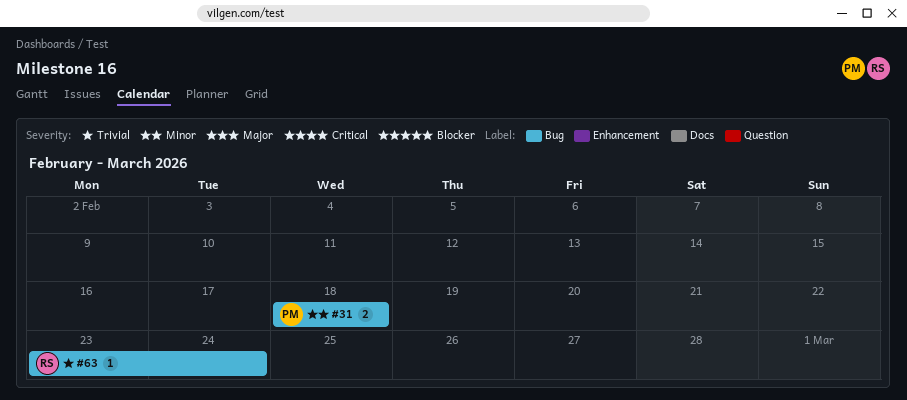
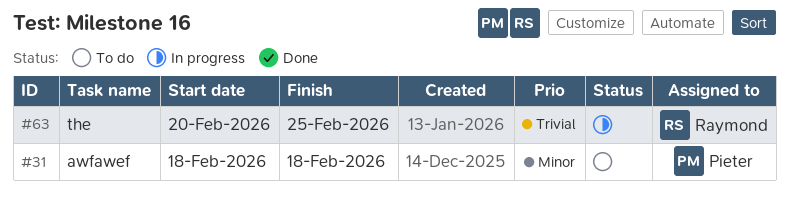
#63, start: Feb 23 -> Feb 20
#63, due: Feb 24 -> Feb 25

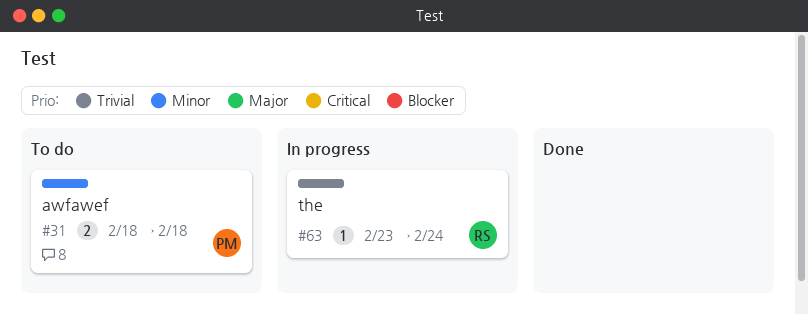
#63, start: Feb 20 -> Feb 23
#63, due: Feb 25 -> Feb 24

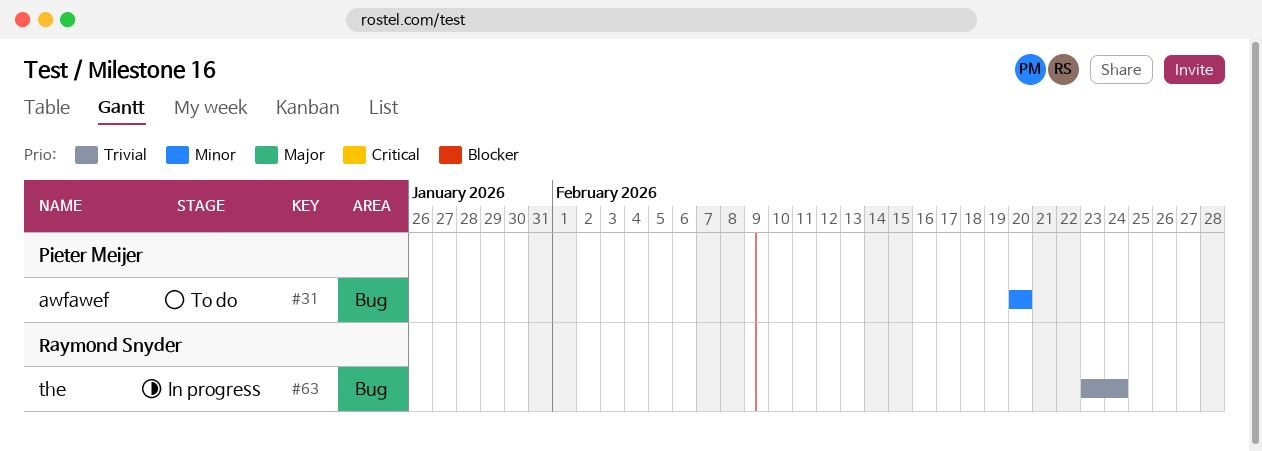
#31, start: Feb 18 -> Feb 20
#31, due: Feb 18 -> Feb 20

